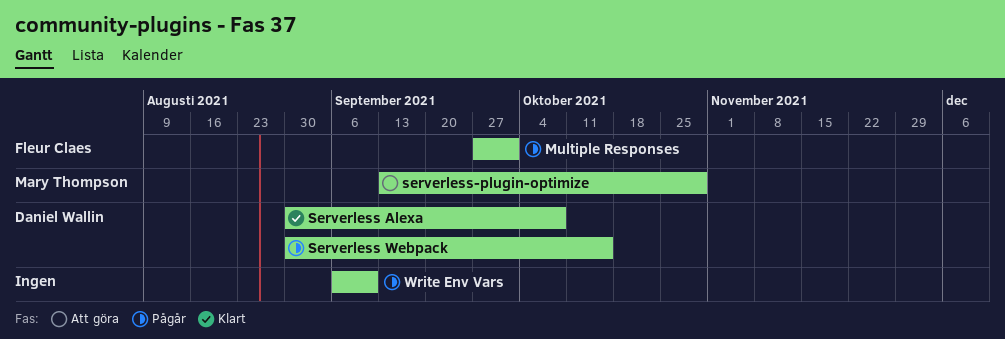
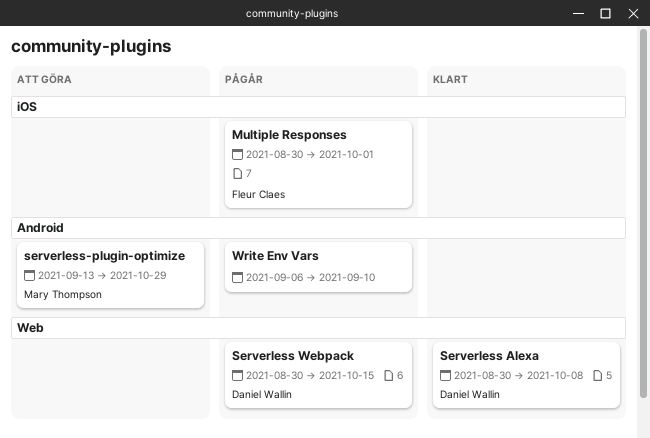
Multiple Responses, start: Sep 27 -> Aug 30

